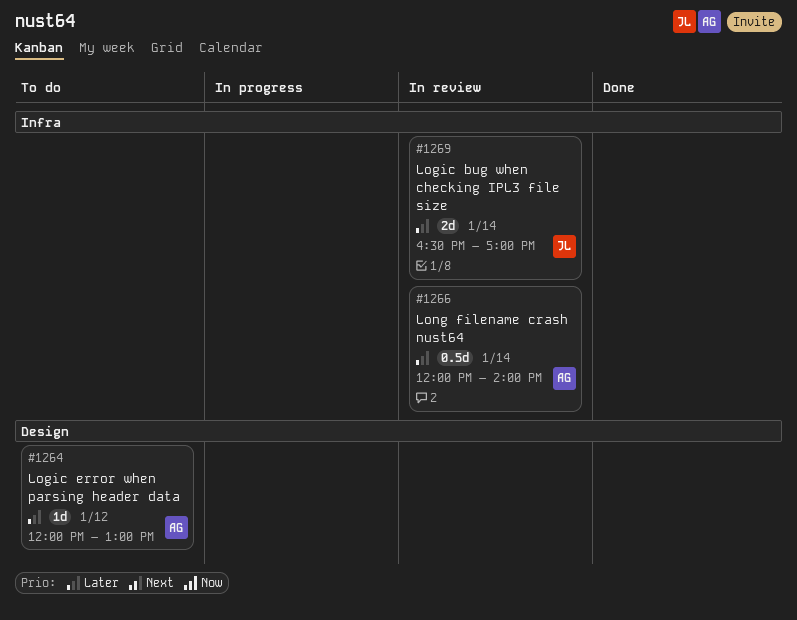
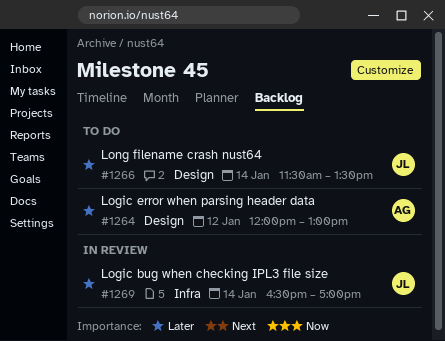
#1266, status: In review -> To do
#1266, owner: AG -> JL
#1266, label: Infra -> Design
#1266, begins: 12:00 -> 11:30
#1266, ends: 14:00 -> 13:30

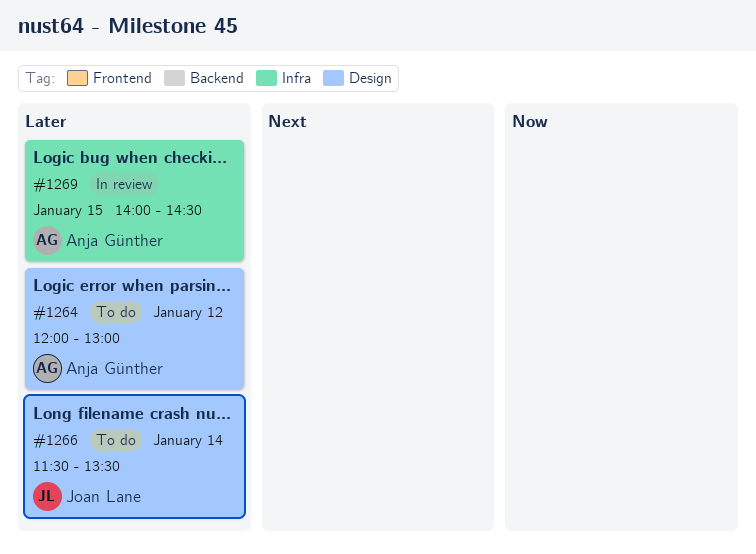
#1269, owner: Joan Lane -> Anja Günther
#1269, day: Jan 14 -> Jan 15
#1269, begins: 16:30 -> 14:00
#1269, ends: 17:00 -> 14:30

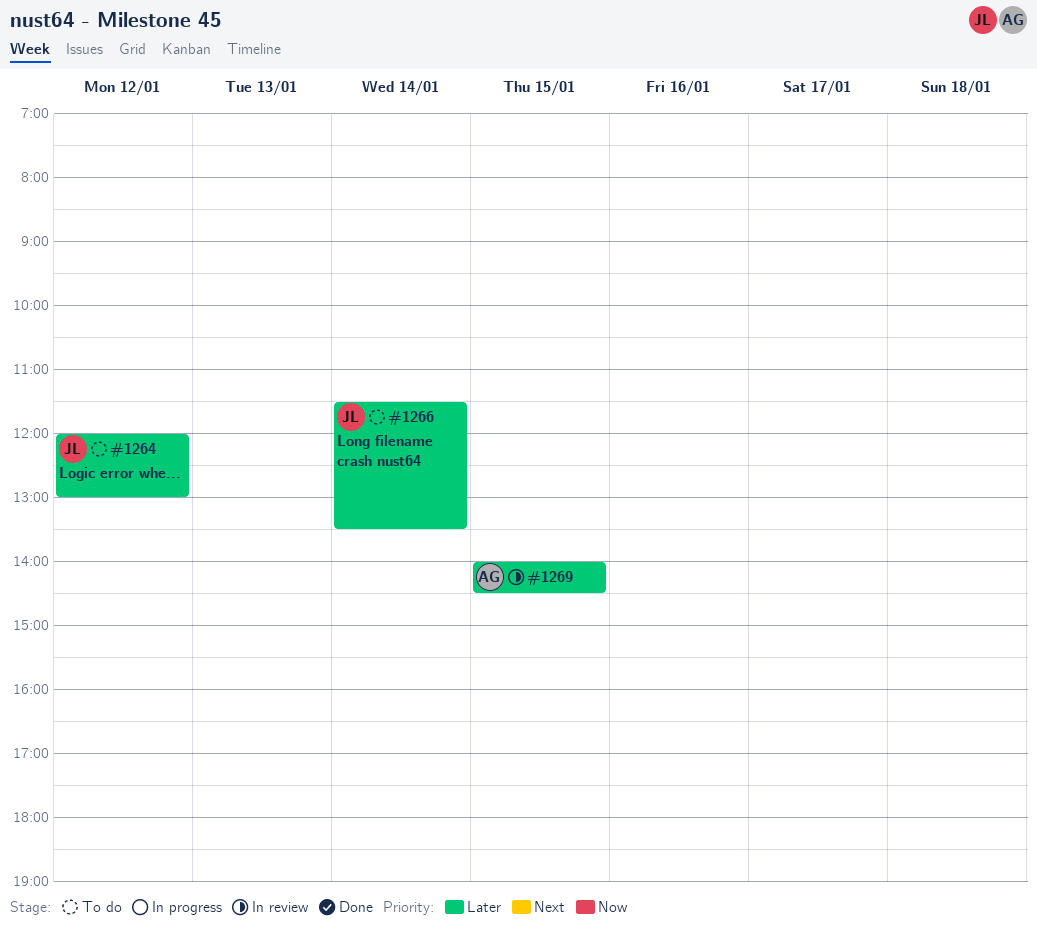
#1264, owner: Anja Günther -> Joan Lane

